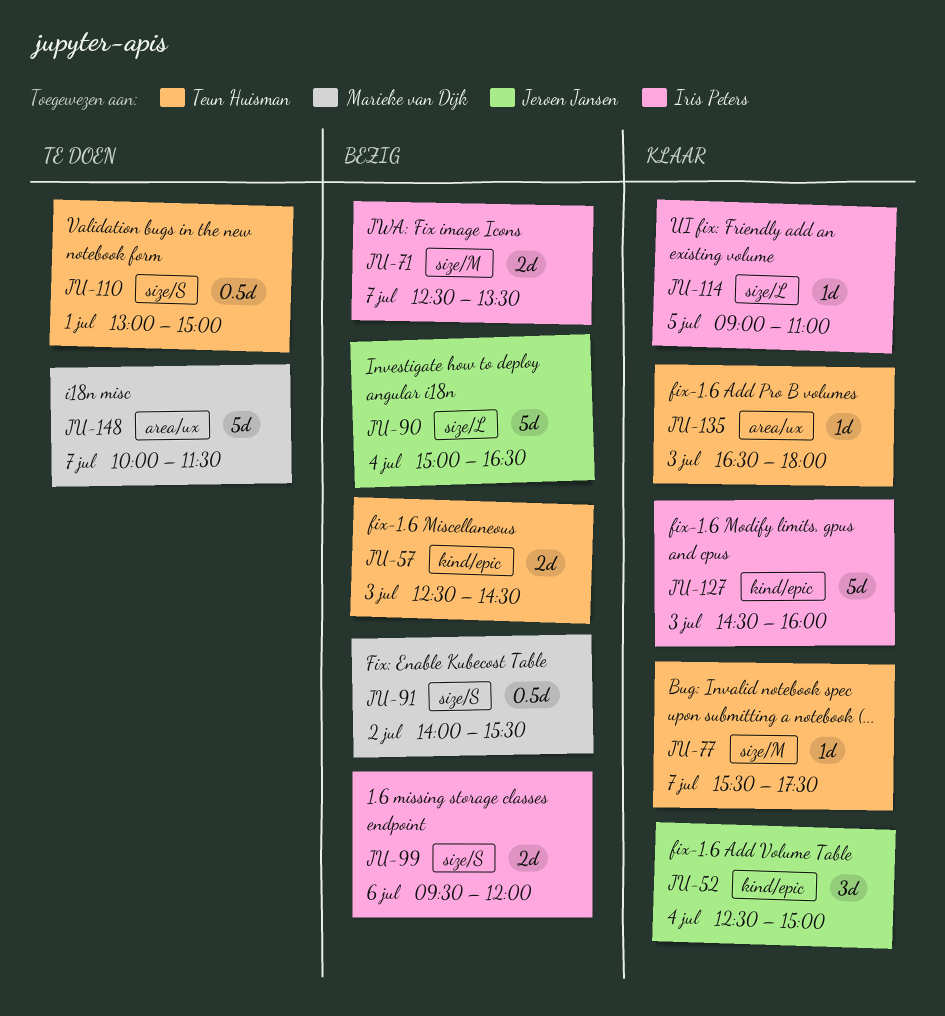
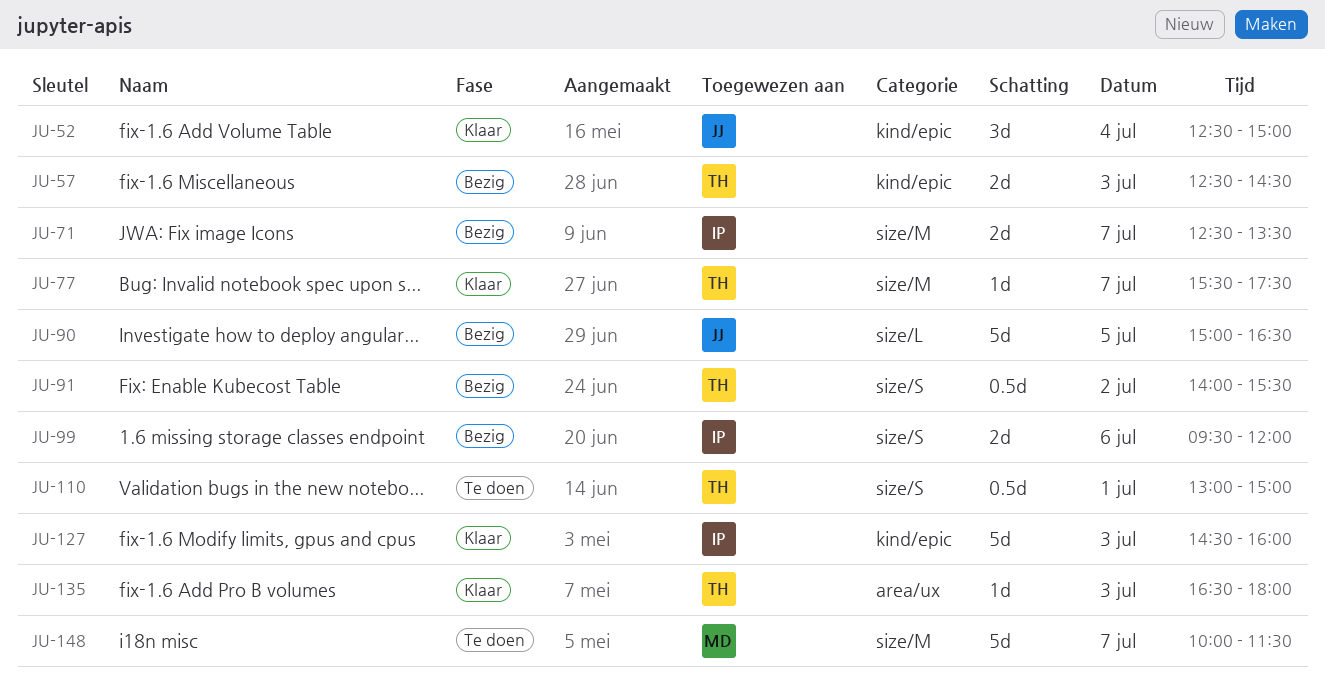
JU-90, day: Jul 4 -> Jul 5
JU-91, owner: Marieke van Dijk -> Teun Huisman
JU-114: present -> none
JU-148, label: area/ux -> size/M

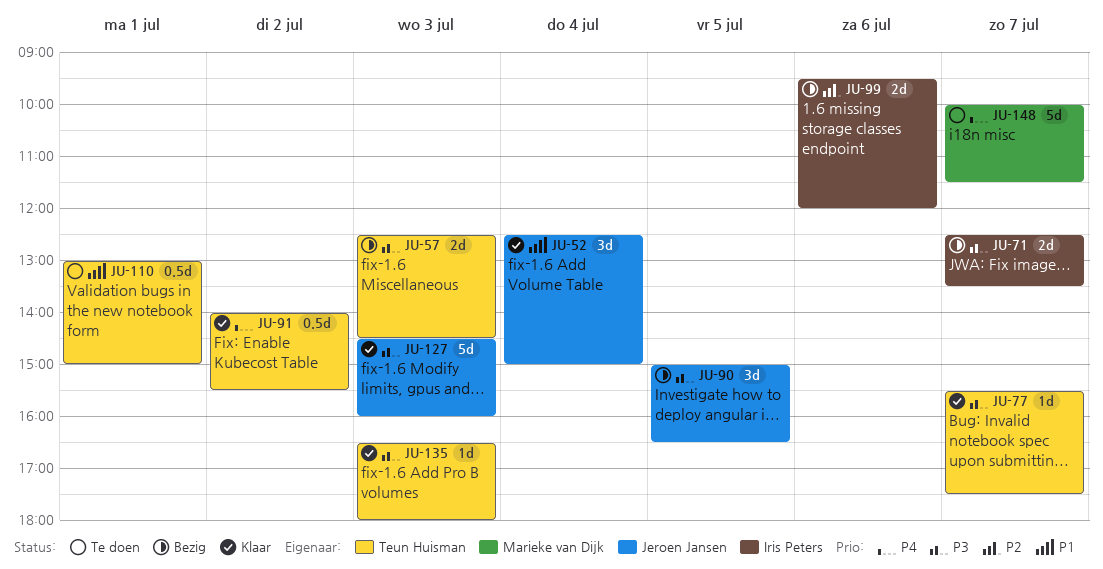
JU-90, estimate: 5d -> 3d
JU-91, status: Bezig -> Klaar
JU-127, owner: Iris Peters -> Jeroen Jansen

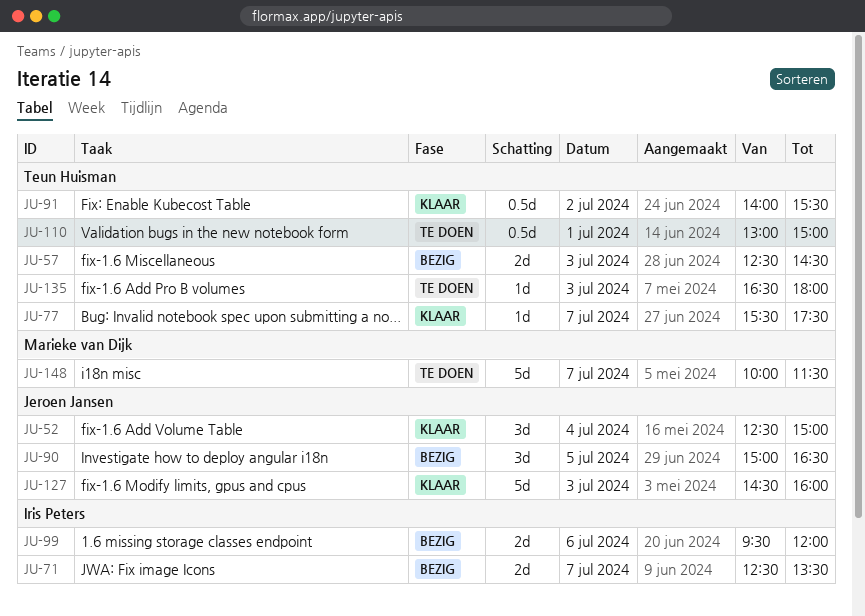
JU-135, status: Klaar -> Te doen

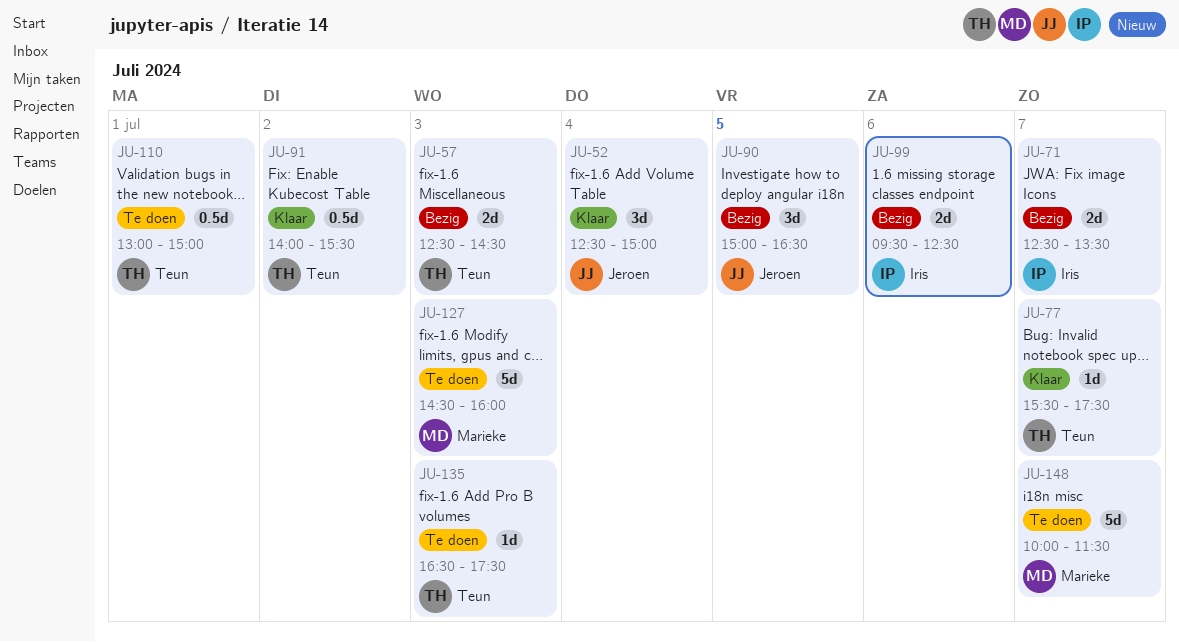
JU-99, ends: 12:00 -> 12:30
JU-127, status: Klaar -> Te doen
JU-127, owner: Jeroen Jansen -> Marieke van Dijk
JU-135, ends: 18:00 -> 17:30

